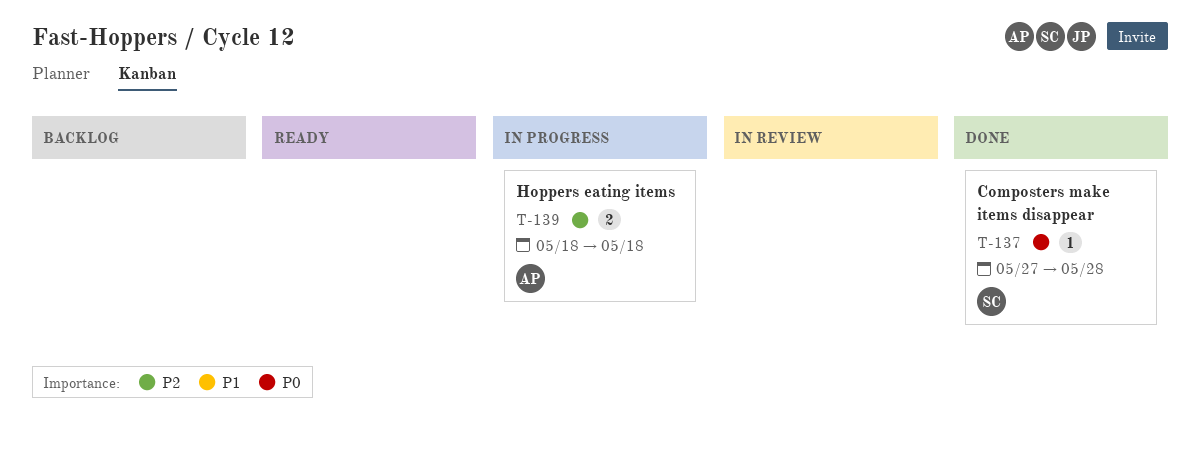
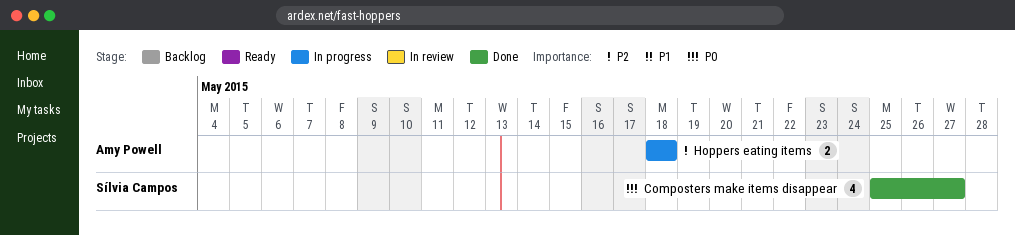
Composters make items disappear, estimate: 1 -> 4
Composters make items disappear, start: May 27 -> May 25
Composters make items disappear, due: May 28 -> May 27

